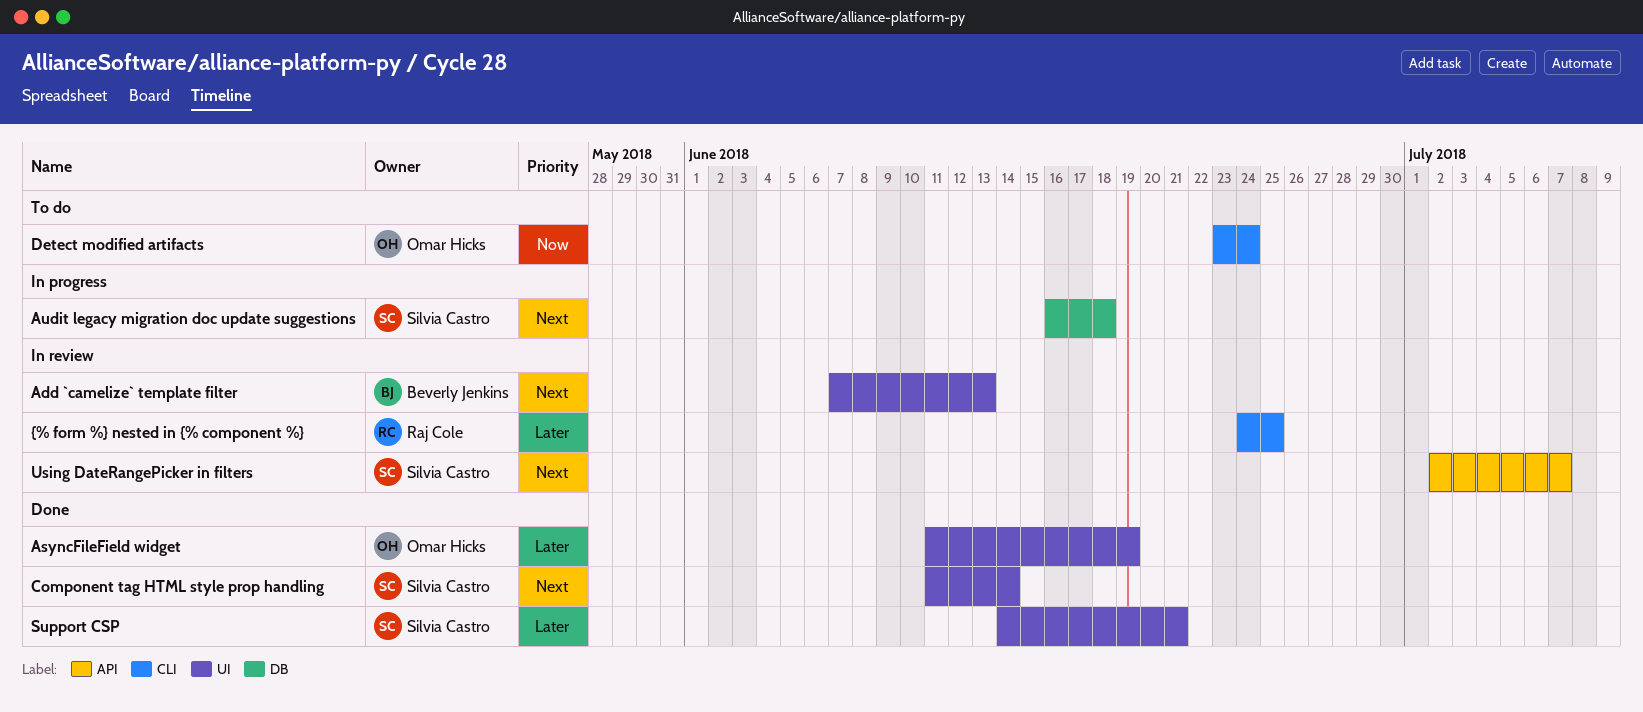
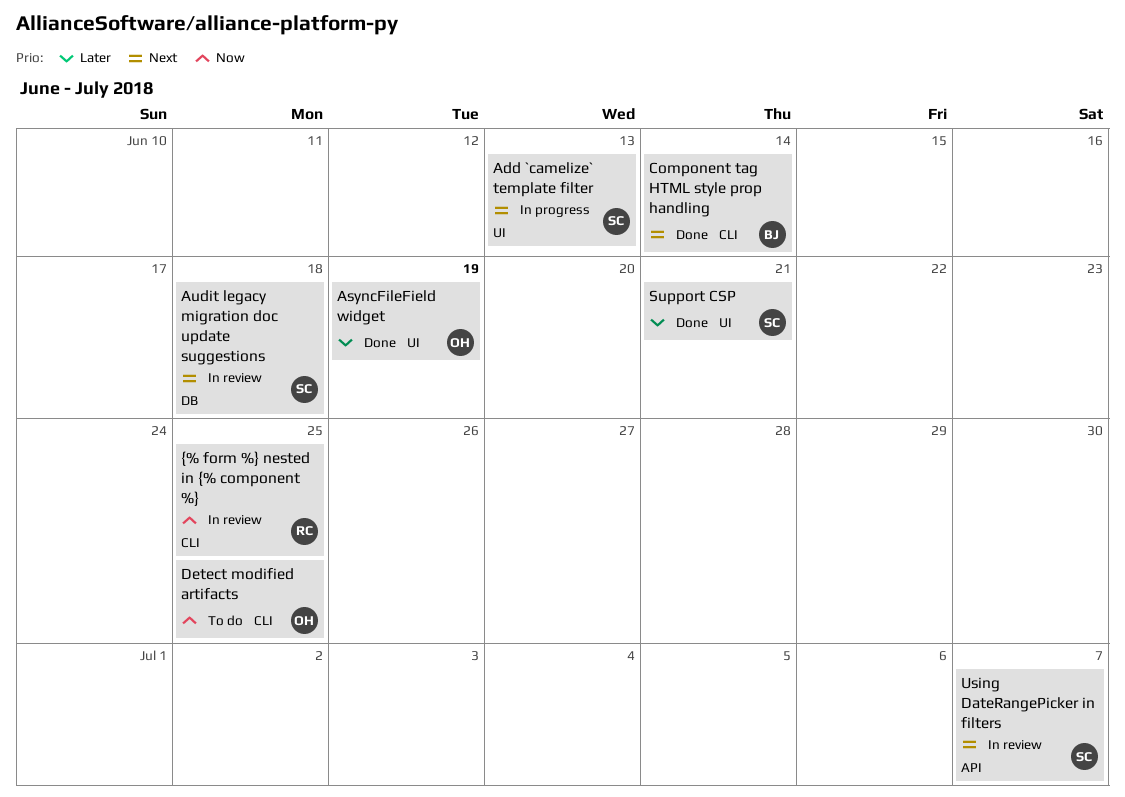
Add `camelize` template filter, status: In review -> In progress
Add `camelize` template filter, owner: Beverly Jenkins -> Silvia Castro
Audit legacy migration doc update suggestions, status: In progress -> In review
Component tag HTML style prop handling, owner: Silvia Castro -> Beverly Jenkins
Component tag HTML style prop handling, label: UI -> CLI
Detect modified artifacts, due: Jun 24 -> Jun 25
{% form %} nested in {% component %}, priority: Later -> Now

